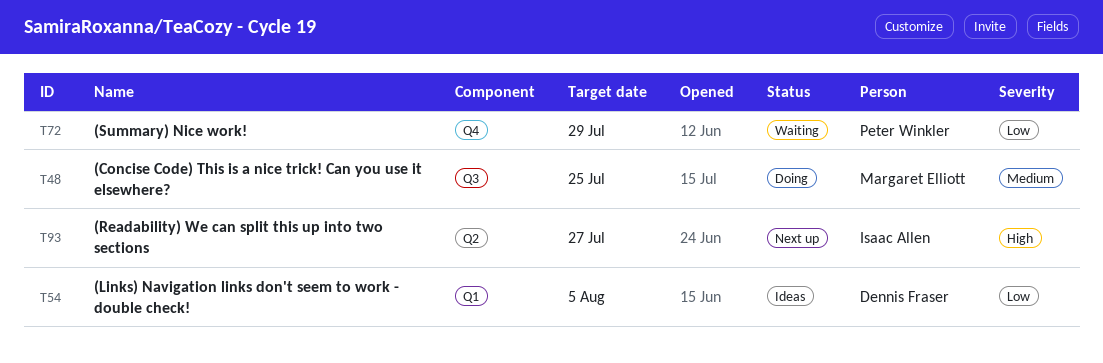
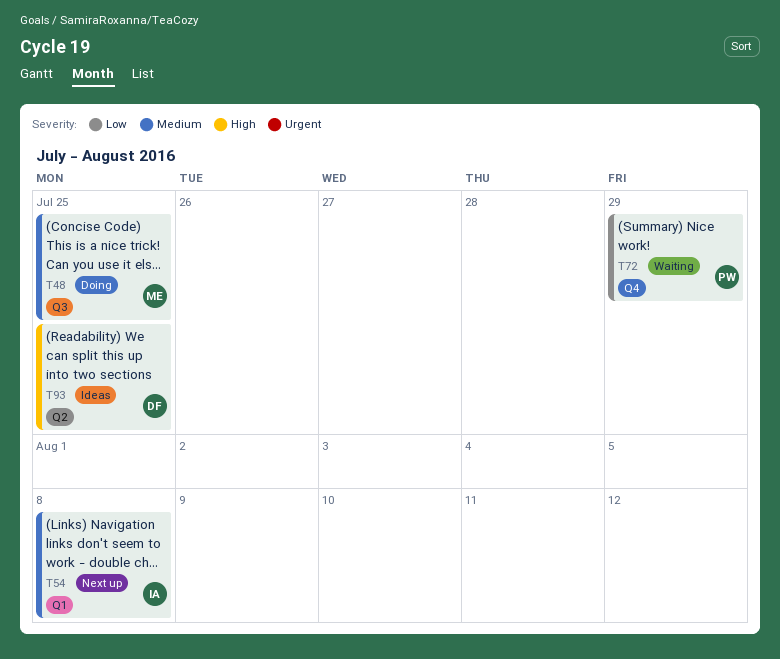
T54, status: Ideas -> Next up
T54, owner: Dennis Fraser -> Isaac Allen
T54, priority: Low -> Medium
T54, due: Aug 5 -> Aug 8
T93, status: Next up -> Ideas
T93, owner: Isaac Allen -> Dennis Fraser
T93, due: Jul 27 -> Jul 25

